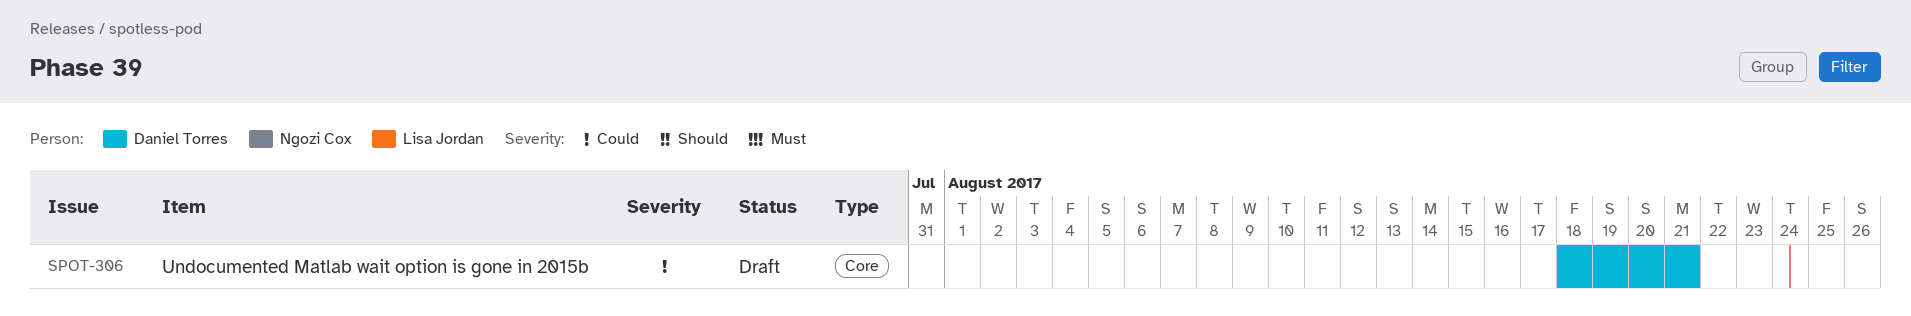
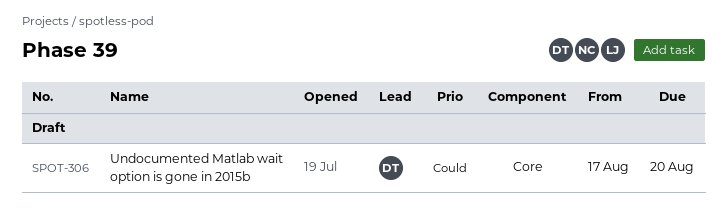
SPOT-306, start: Aug 18 -> Aug 17
SPOT-306, due: Aug 21 -> Aug 20

